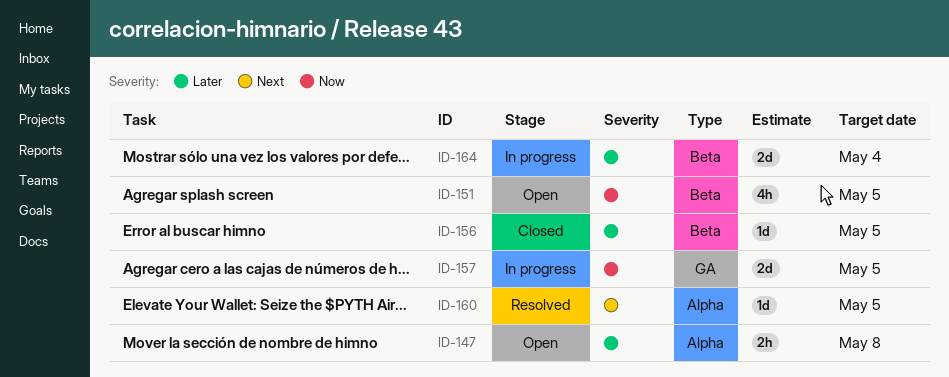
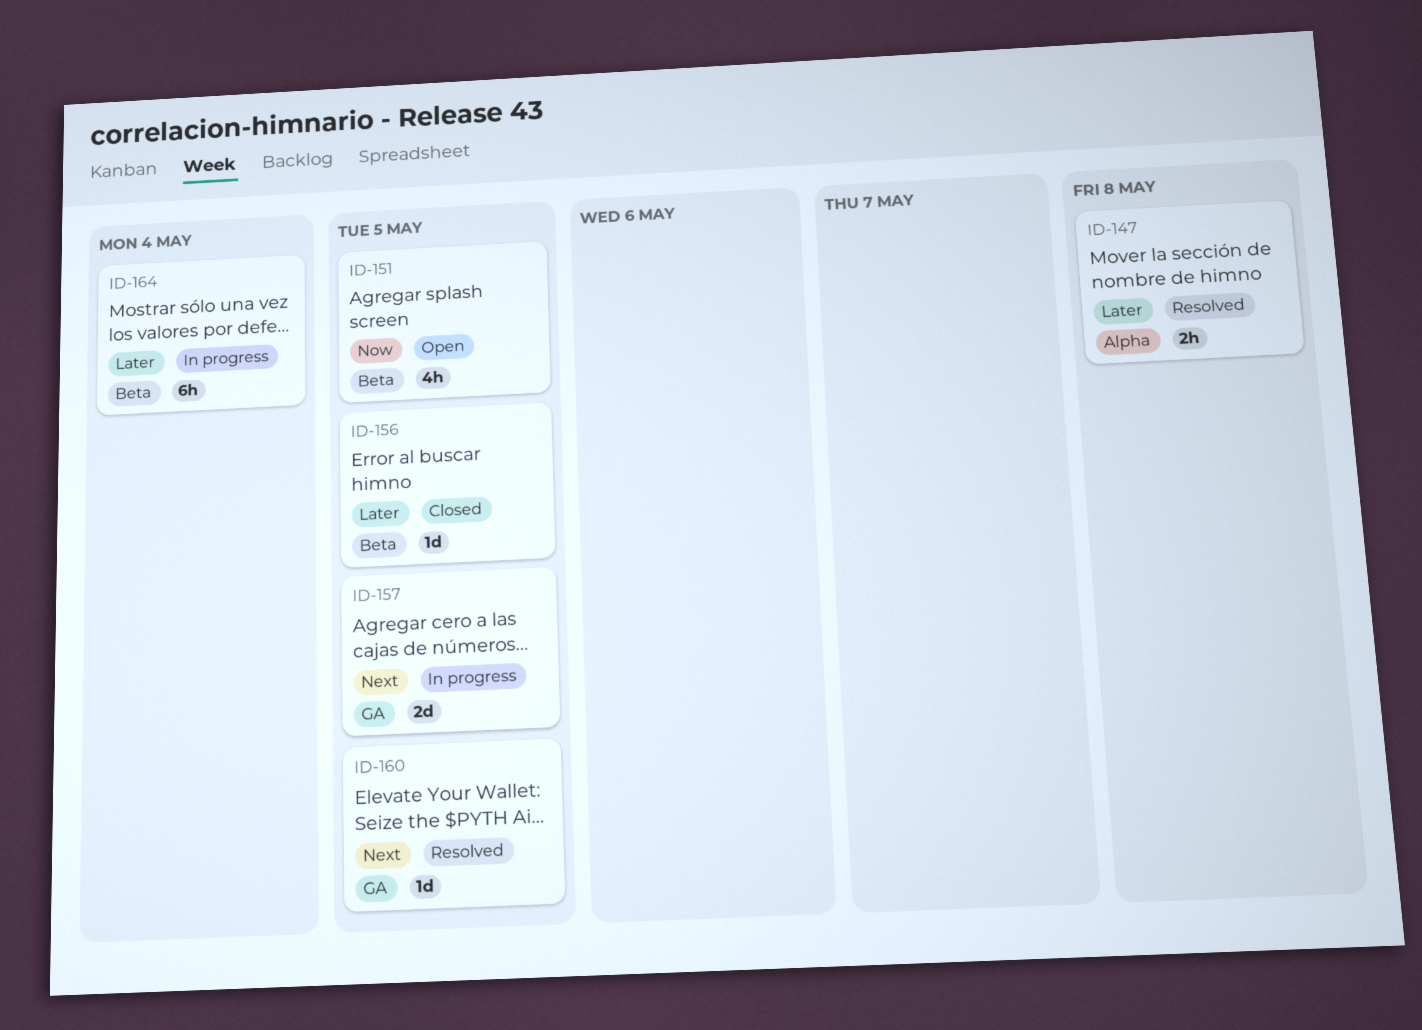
ID-147, status: Open -> Resolved
ID-157, priority: Now -> Next
ID-160, label: Alpha -> GA
ID-164, estimate: 2d -> 6h

